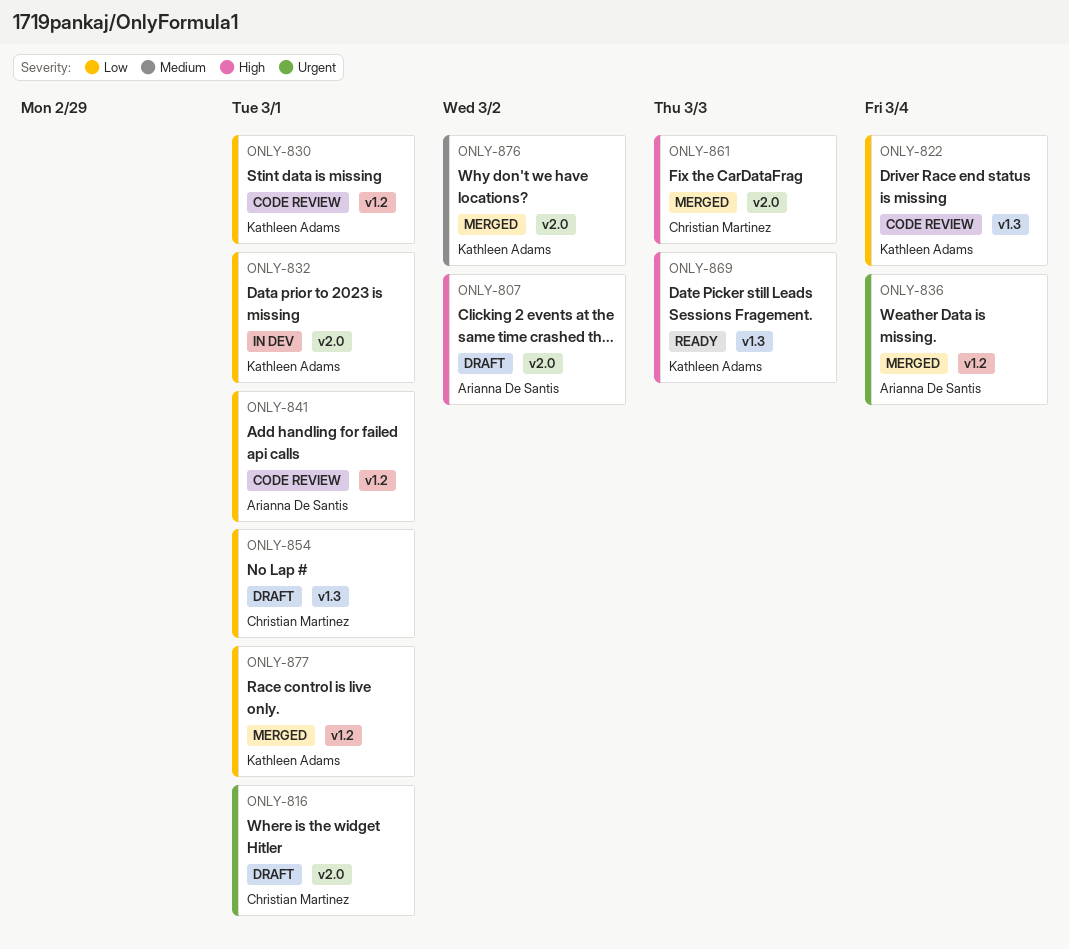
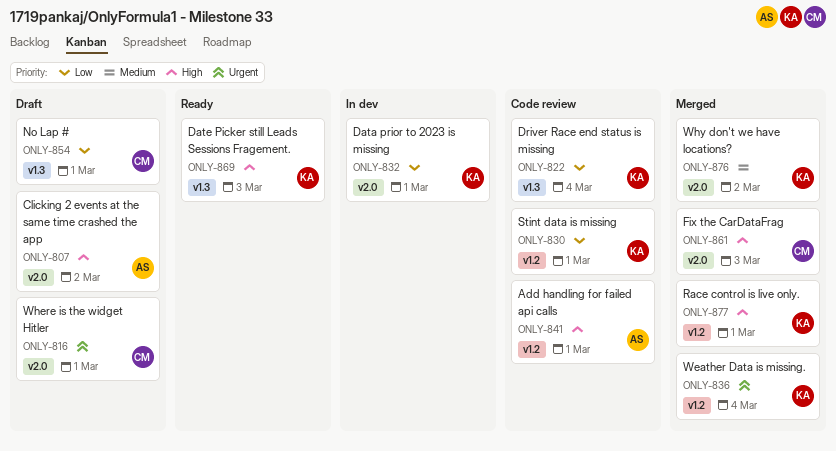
ONLY-836, owner: Arianna De Santis -> Kathleen Adams
ONLY-841, priority: Low -> High
ONLY-877, priority: Low -> High

